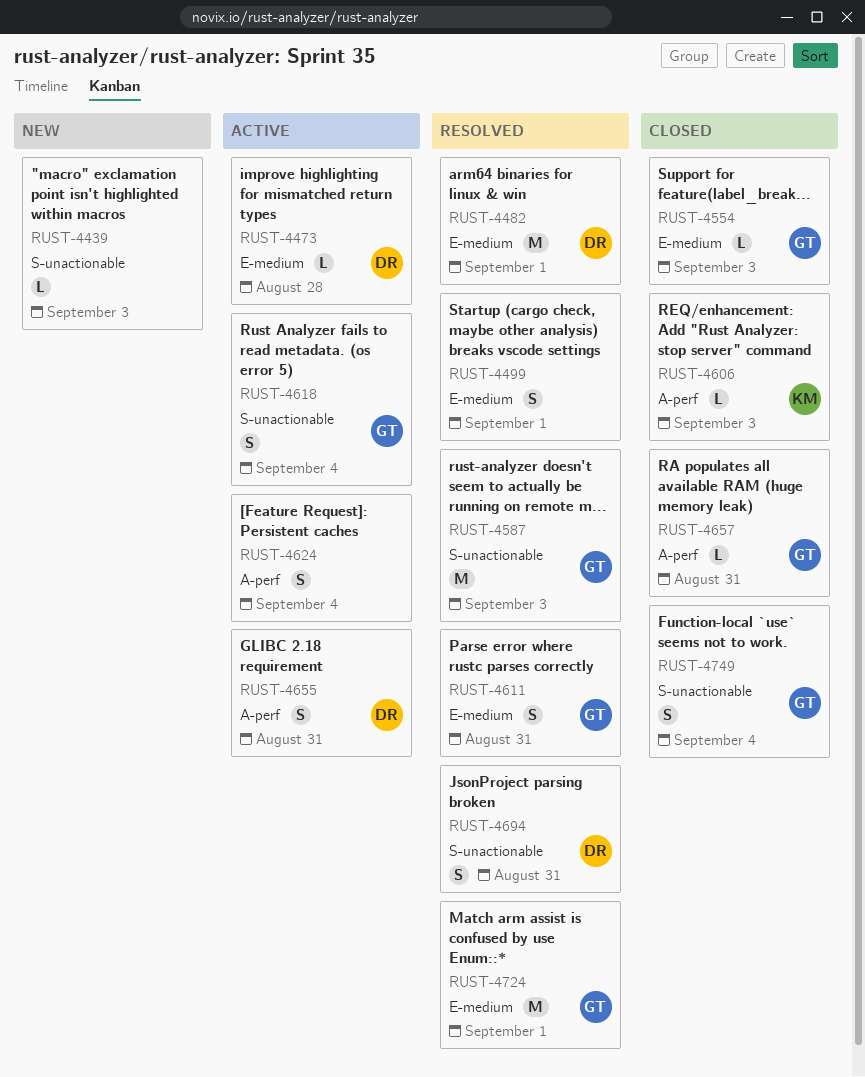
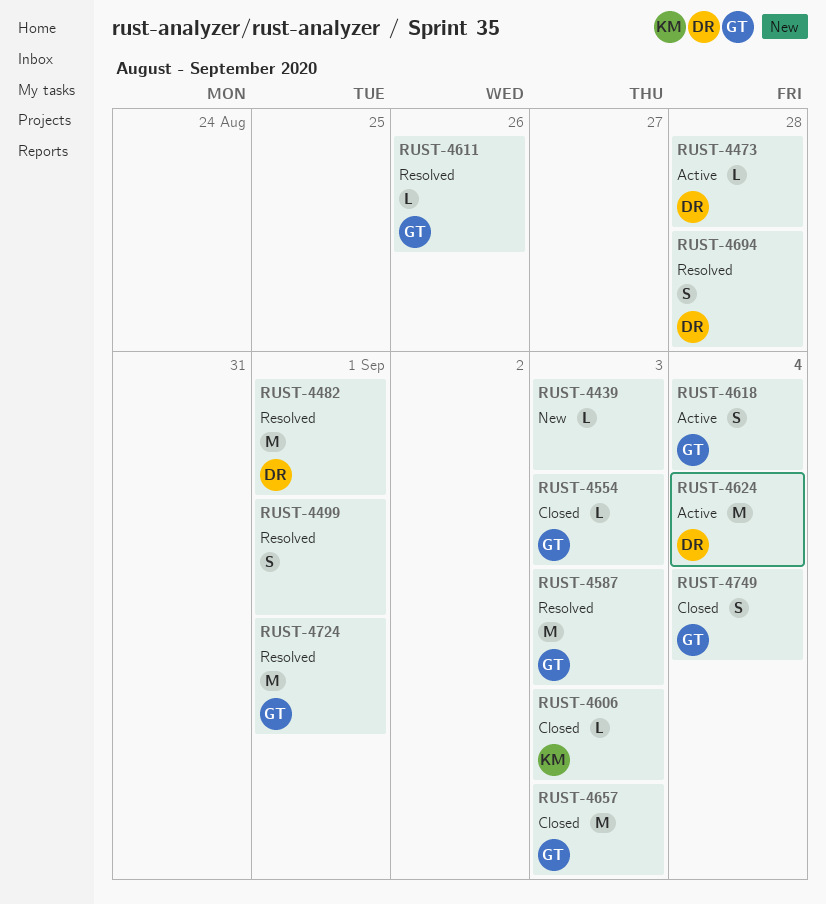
RUST-4611, estimate: S -> L
RUST-4611, due: Aug 31 -> Aug 26
RUST-4624, owner: none -> DR
RUST-4624, estimate: S -> M
RUST-4655: present -> none
RUST-4657, estimate: L -> M
RUST-4657, due: Aug 31 -> Sep 3
RUST-4694, due: Aug 31 -> Aug 28

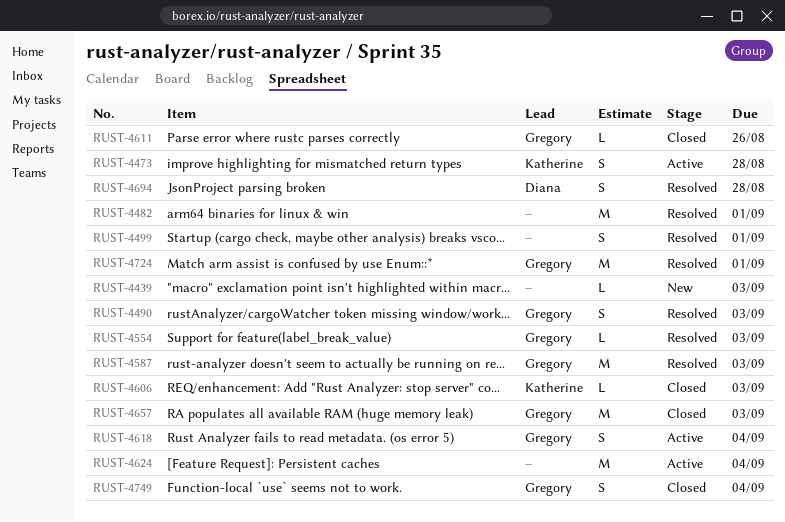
RUST-4473, owner: Diana -> Katherine
RUST-4473, estimate: L -> S
RUST-4482, owner: Diana -> none
RUST-4490: none -> present
RUST-4554, status: Closed -> Resolved
RUST-4611, status: Resolved -> Closed
RUST-4624, owner: Diana -> none

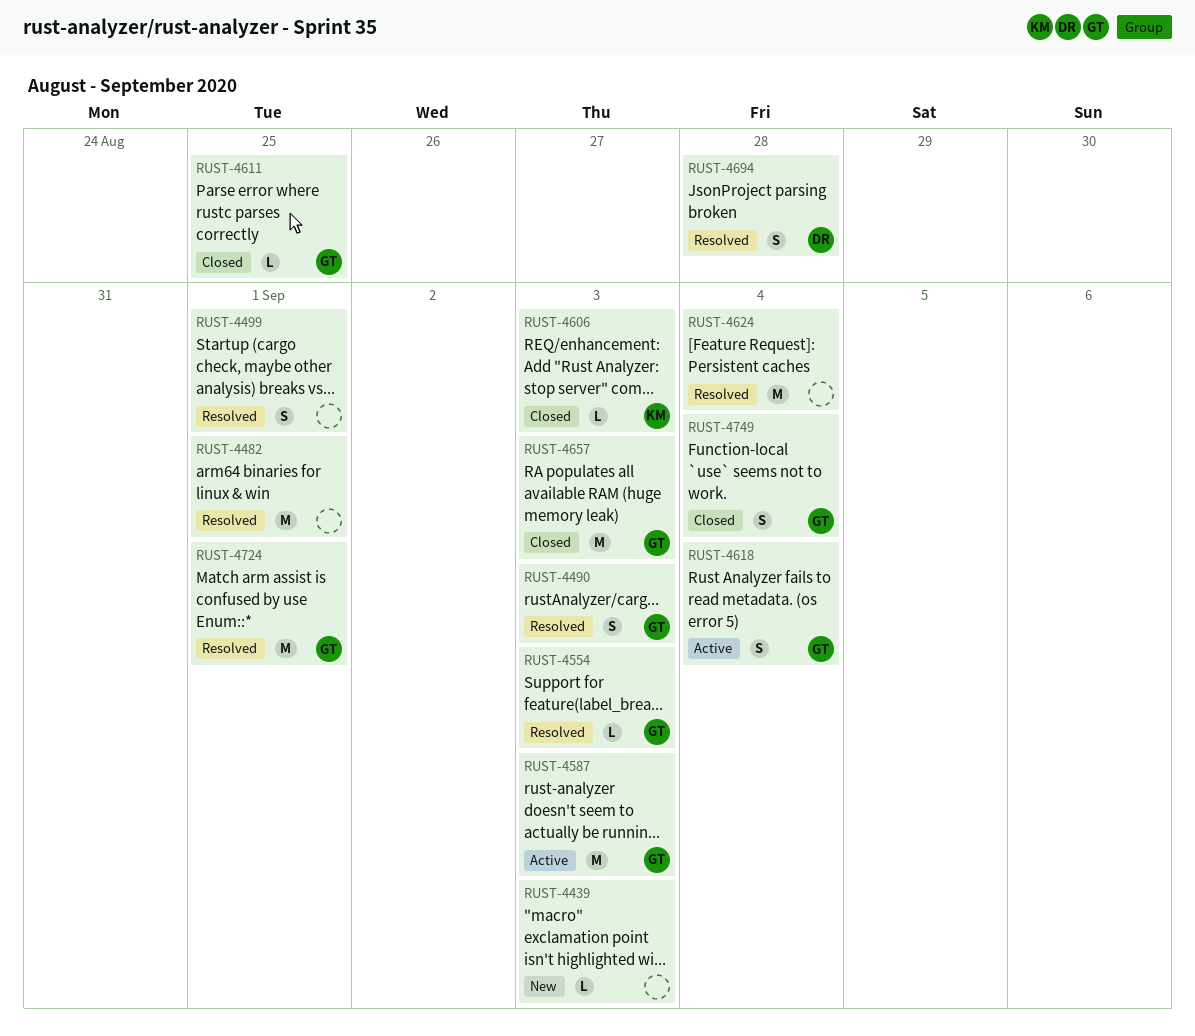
RUST-4473: present -> none
RUST-4587, status: Resolved -> Active
RUST-4611, due: Aug 26 -> Aug 25
RUST-4624, status: Active -> Resolved

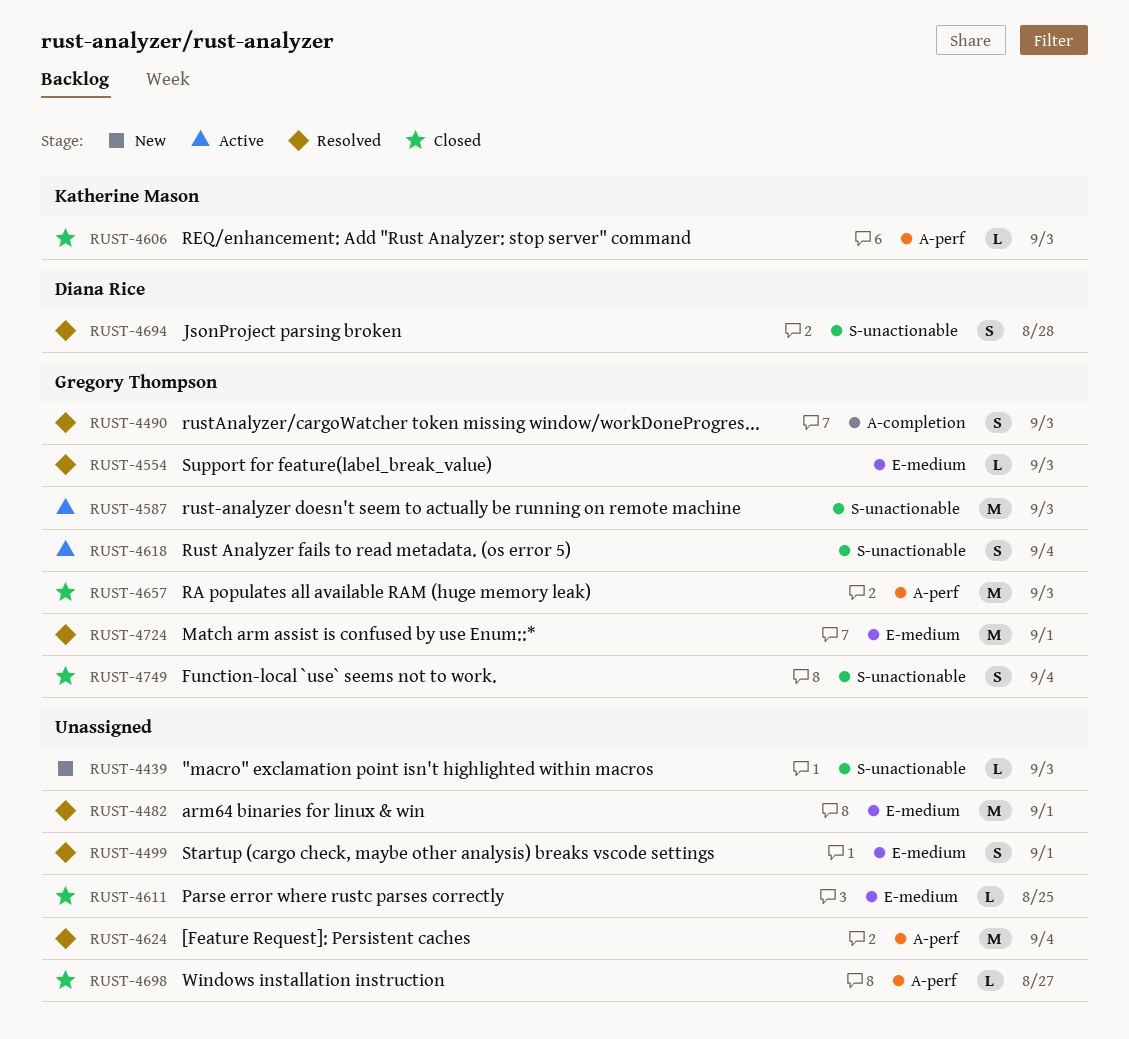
RUST-4611, owner: Gregory Thompson -> none
RUST-4698: none -> present

